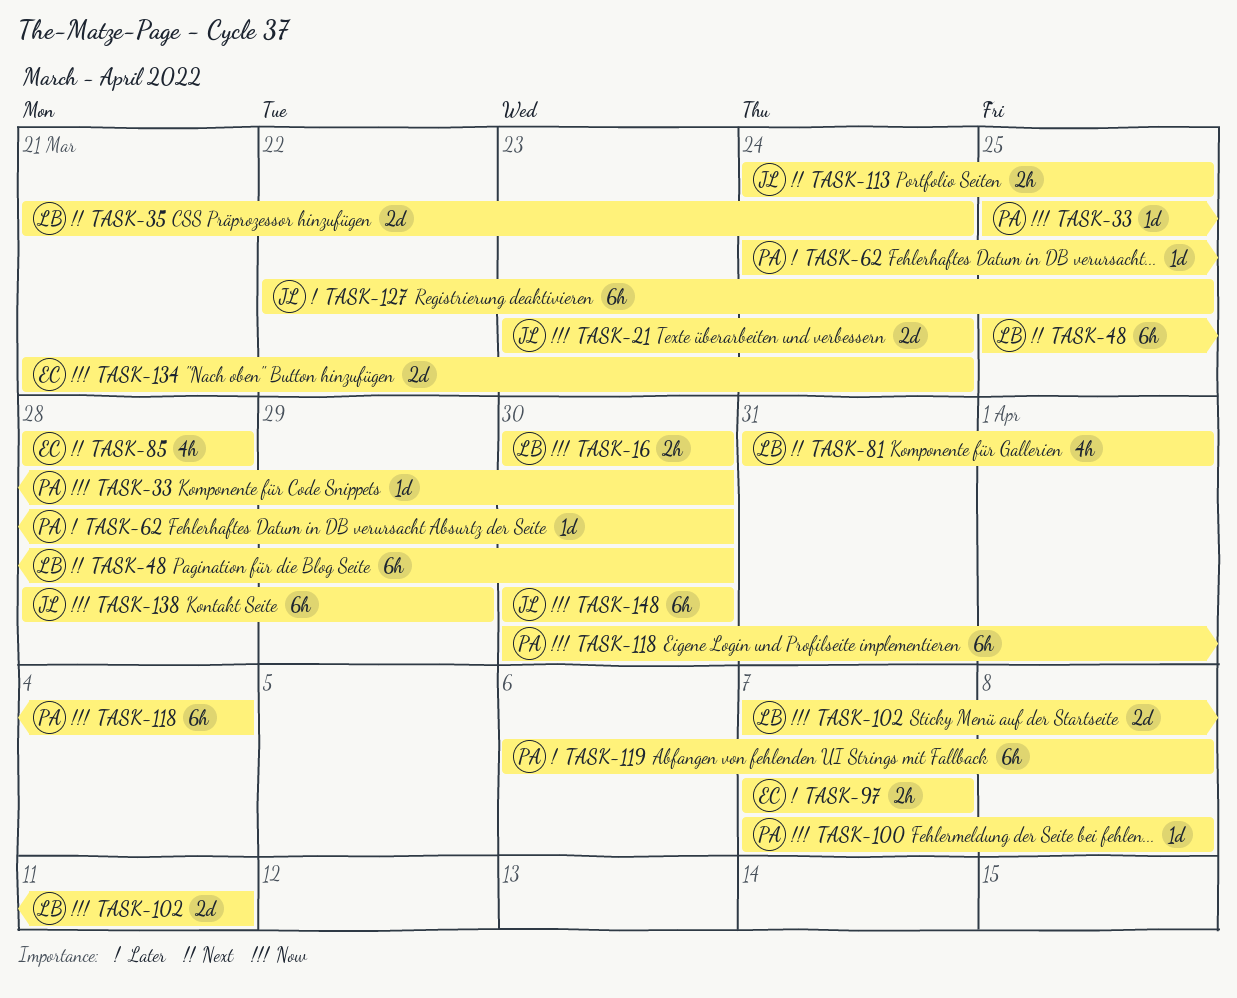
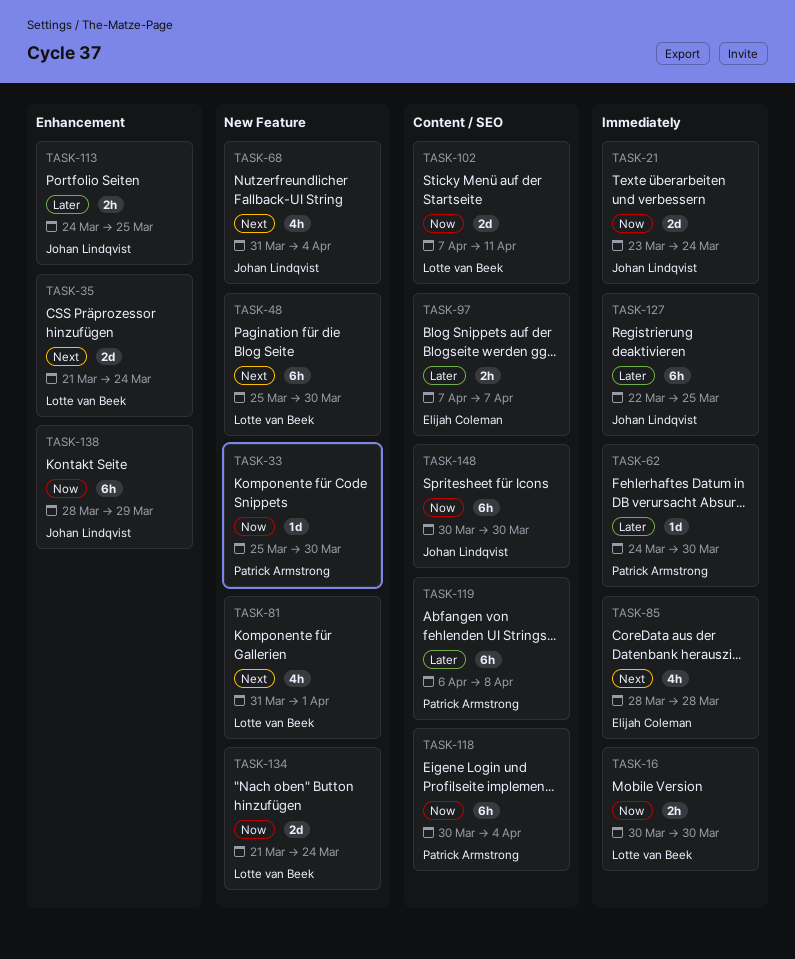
TASK-68: none -> present
TASK-100: present -> none
TASK-113, priority: Next -> Later
TASK-134, owner: Elijah Coleman -> Lotte van Beek

